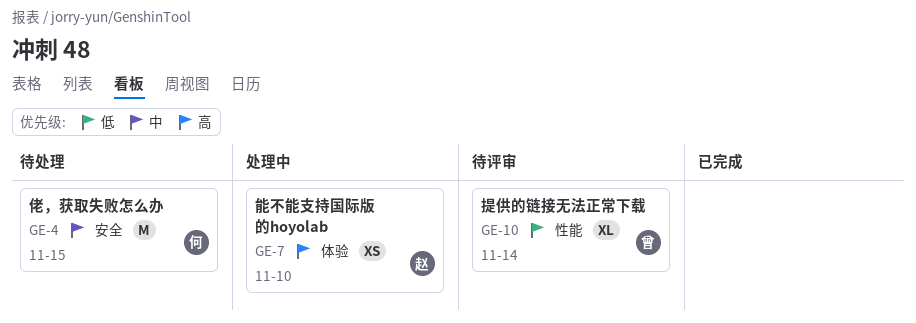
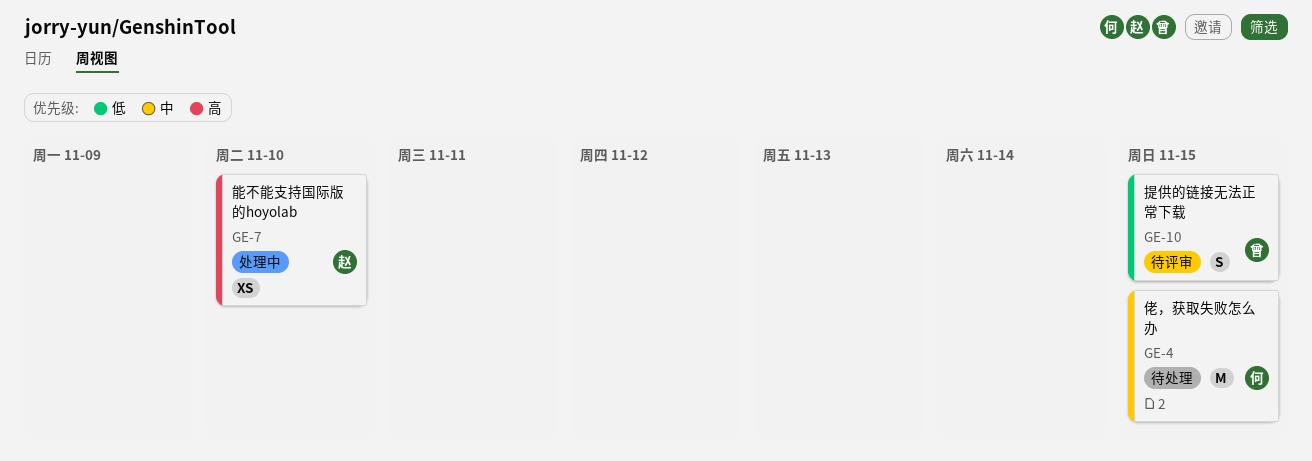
GE-10, estimate: XL -> S
GE-10, due: Nov 14 -> Nov 15

